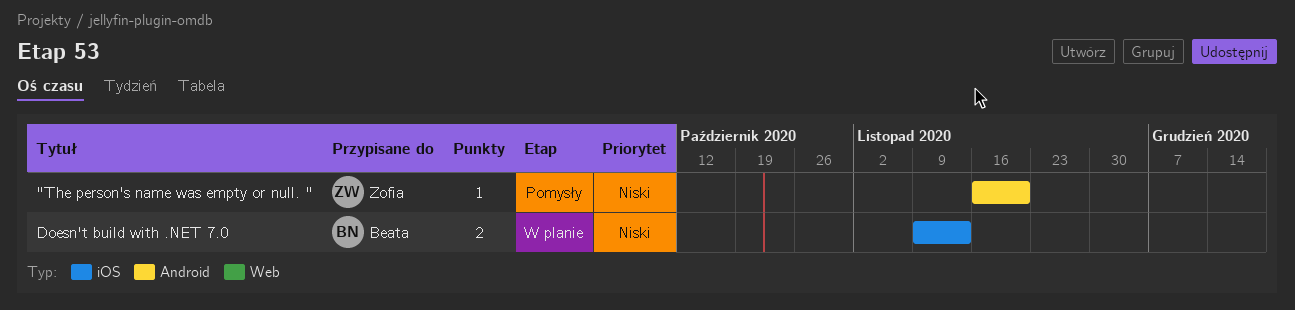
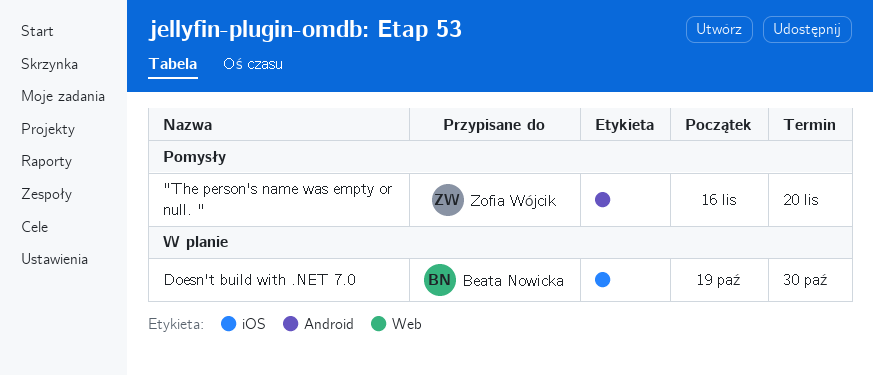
Doesn't build with .NET 7.0, start: Nov 9 -> Oct 19
Doesn't build with .NET 7.0, due: Nov 13 -> Oct 30

